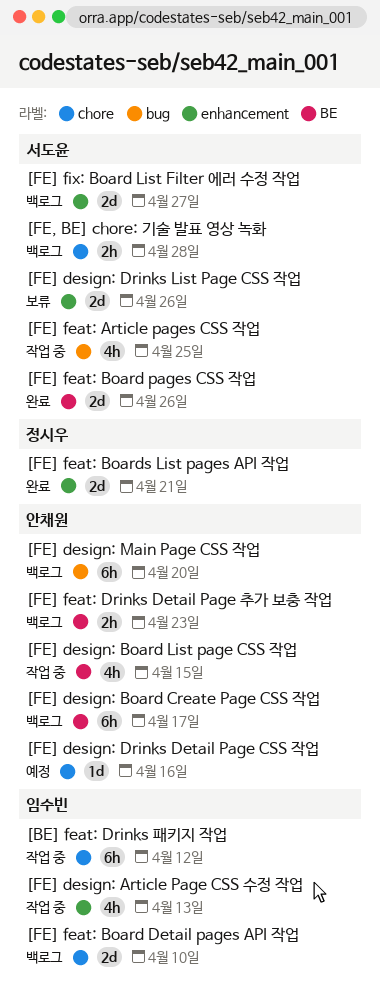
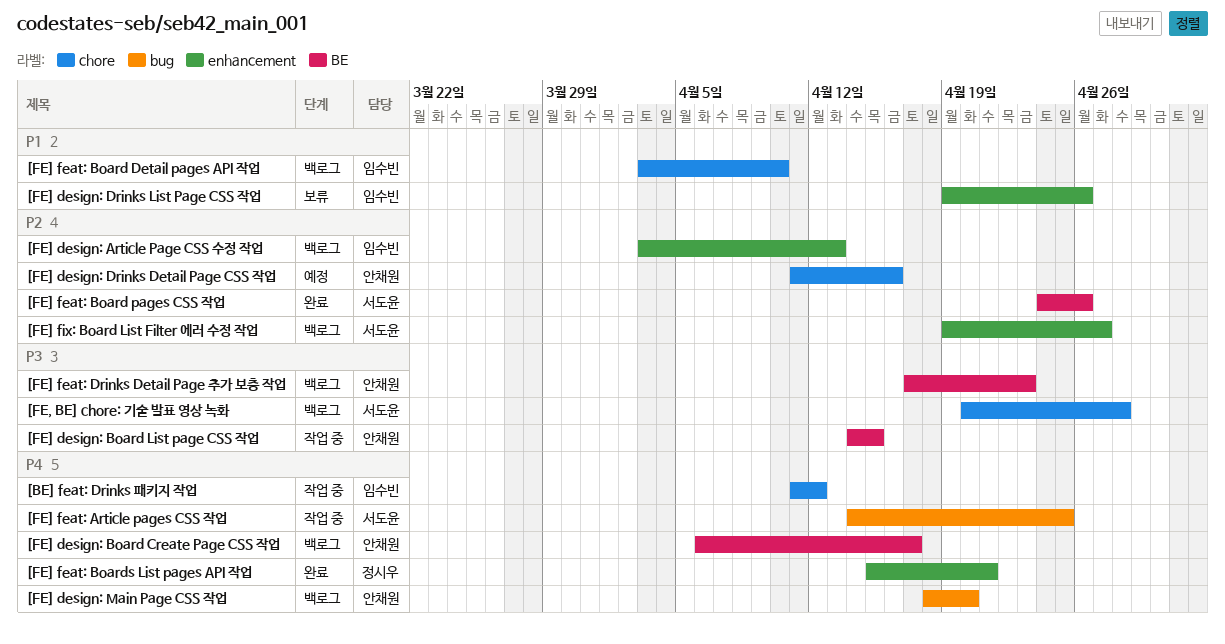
[FE] design: Article Page CSS 수정 작업, status: 작업 중 -> 백로그
[FE] design: Drinks List Page CSS 작업, owner: 서도윤 -> 임수빈

